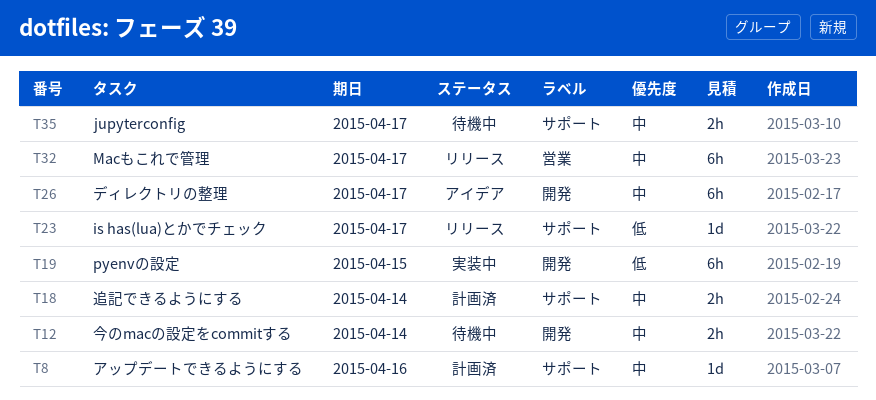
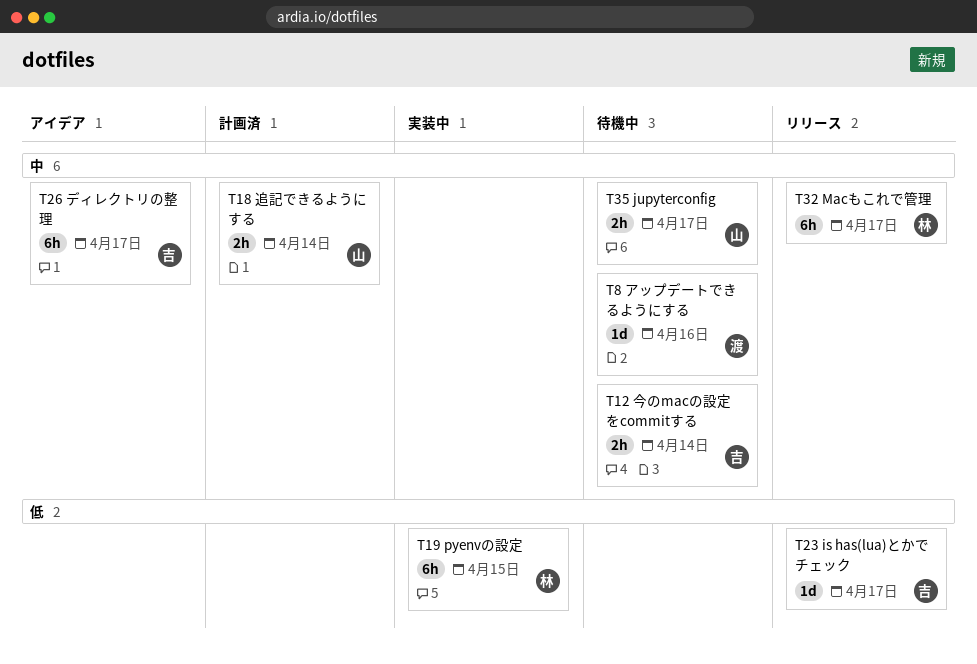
T8, status: 計画済 -> 待機中

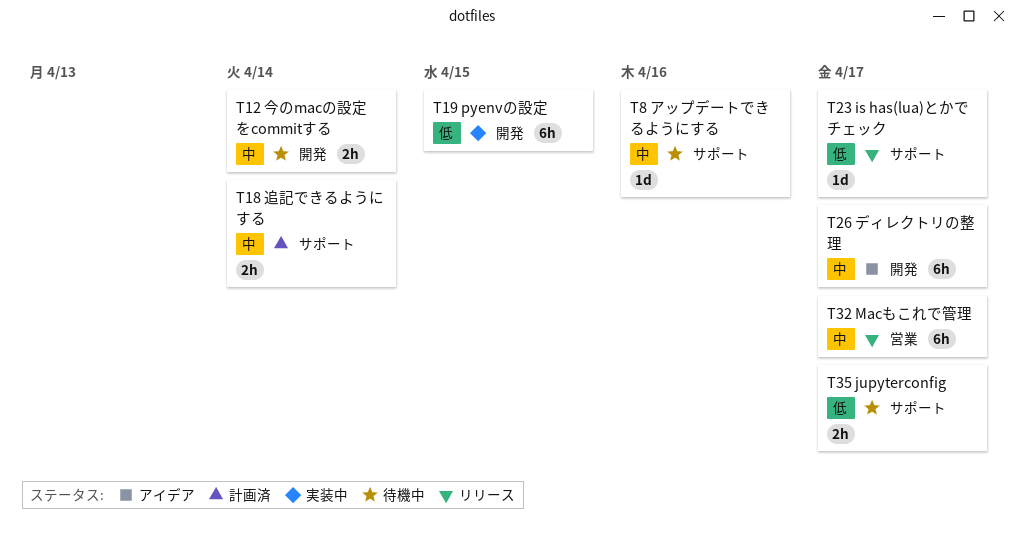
T35, priority: 中 -> 低

